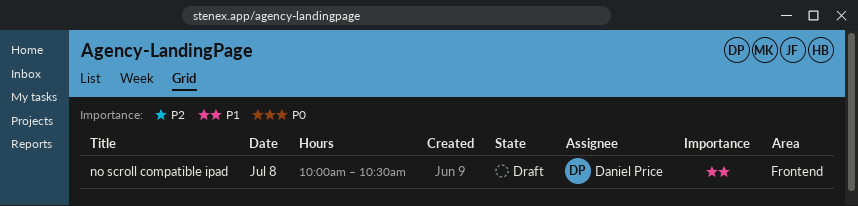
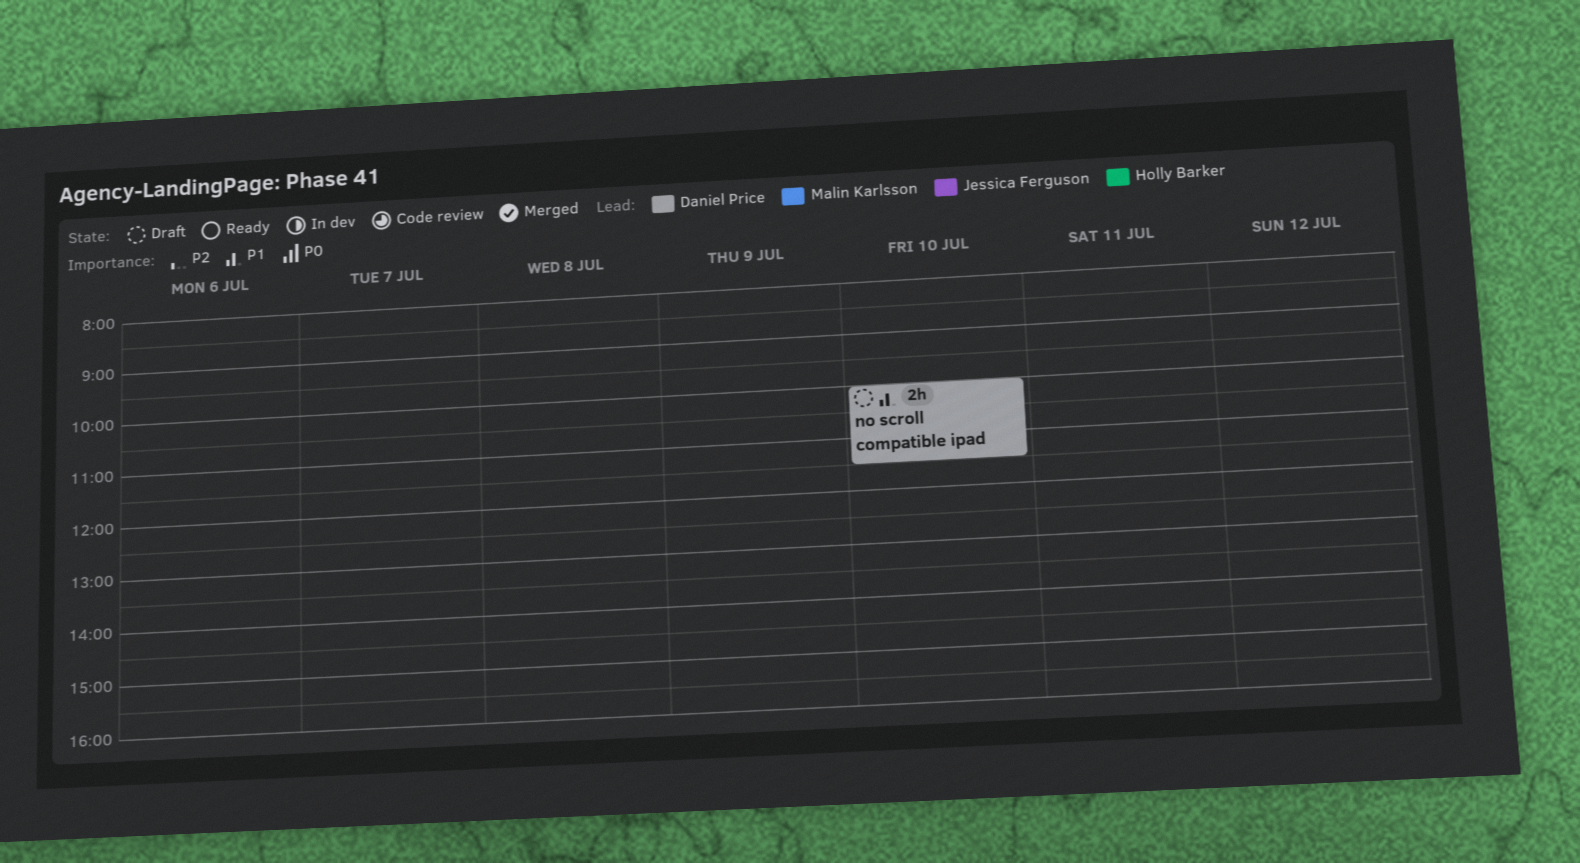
no scroll compatible ipad, day: Jul 8 -> Jul 10
no scroll compatible ipad, ends: 10:30 -> 11:30

